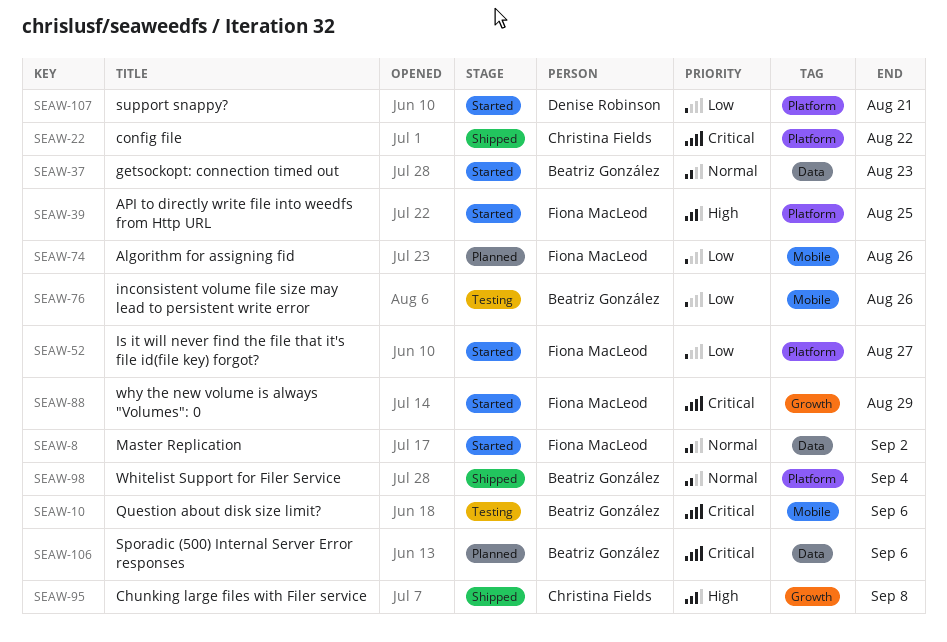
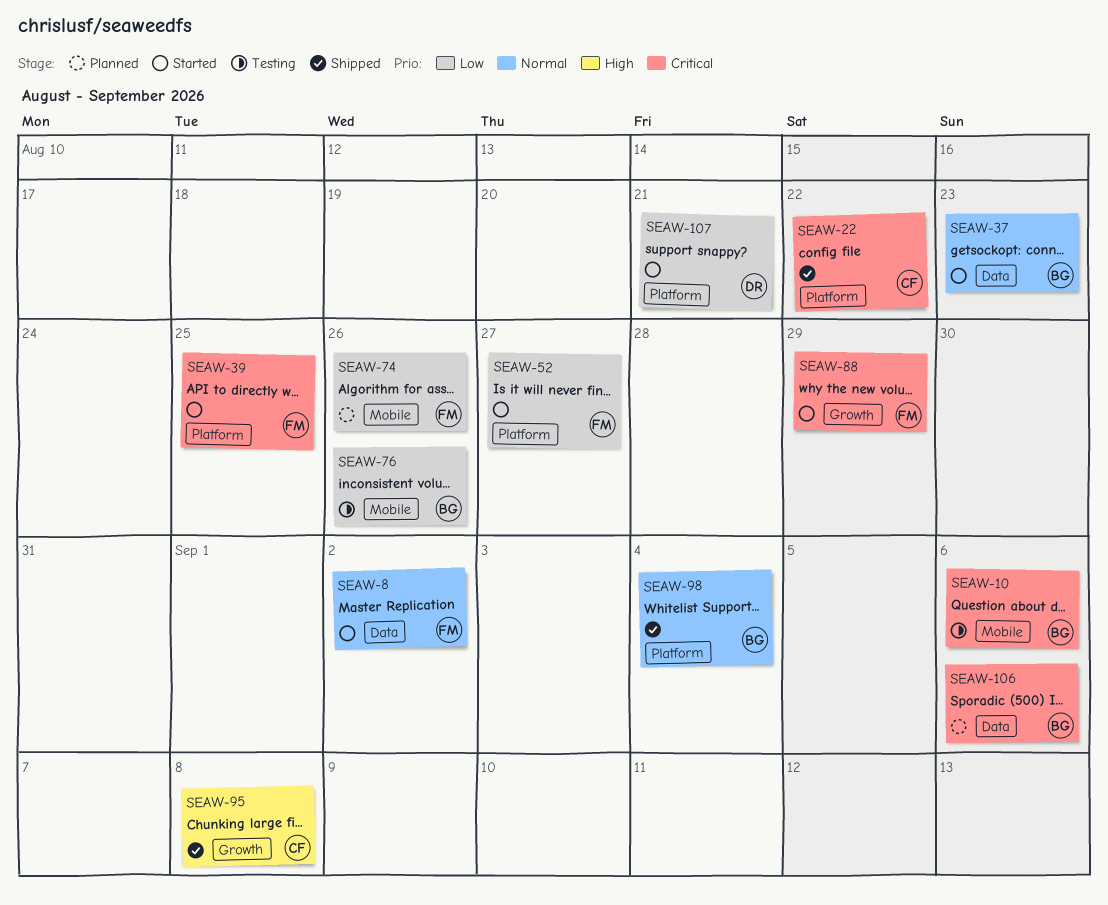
SEAW-39, priority: High -> Critical

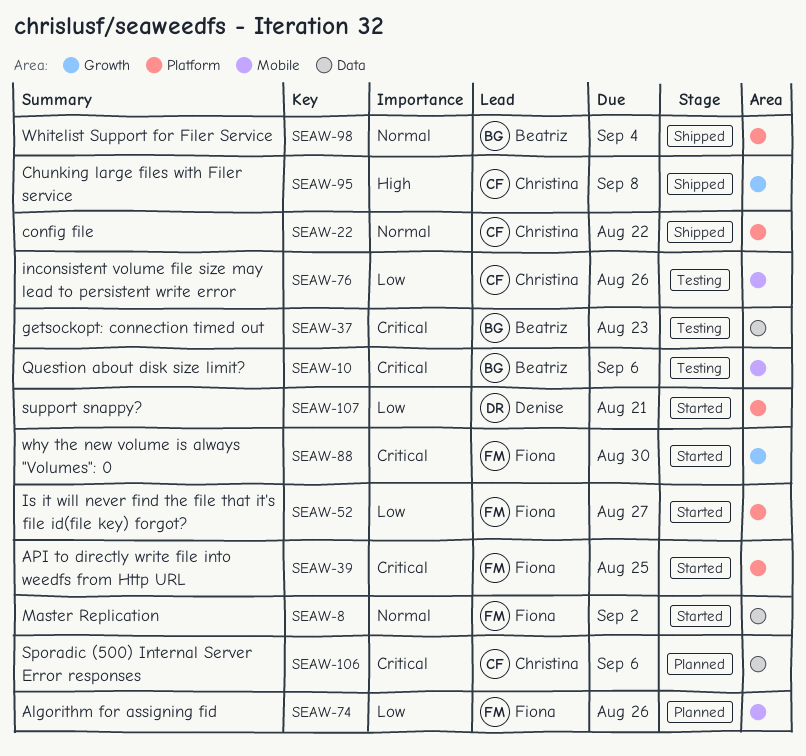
SEAW-22, priority: Critical -> Normal
SEAW-37, status: Started -> Testing
SEAW-37, priority: Normal -> Critical
SEAW-76, owner: Beatriz -> Christina
SEAW-88, due: Aug 29 -> Aug 30
SEAW-106, owner: Beatriz -> Christina

